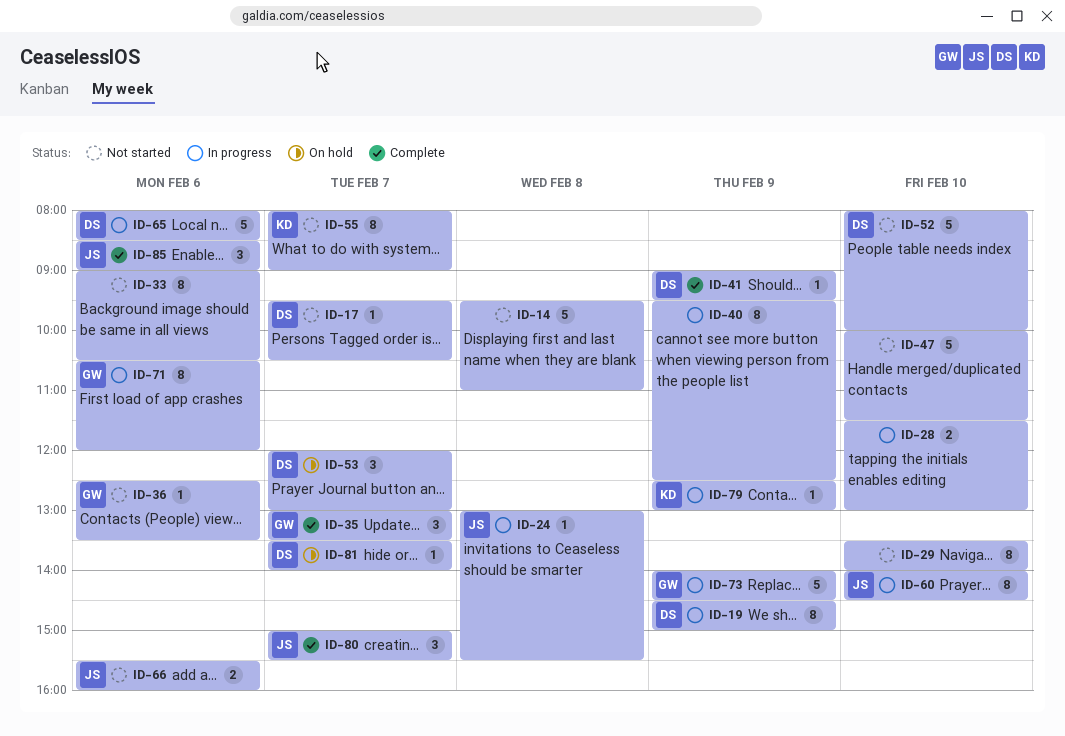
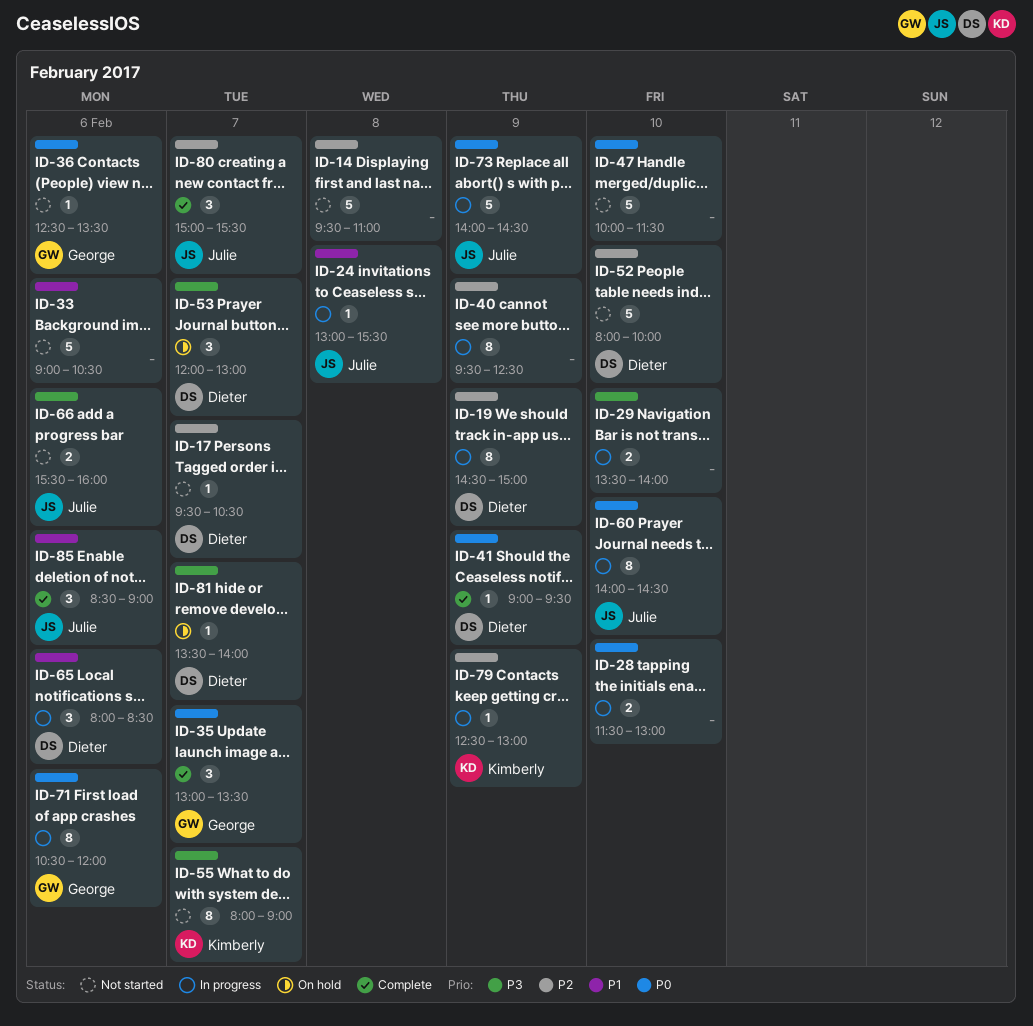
ID-29, status: Not started -> In progress
ID-29, estimate: 8 -> 2
ID-33, estimate: 8 -> 5
ID-65, estimate: 5 -> 3
ID-73, owner: George -> Julie

